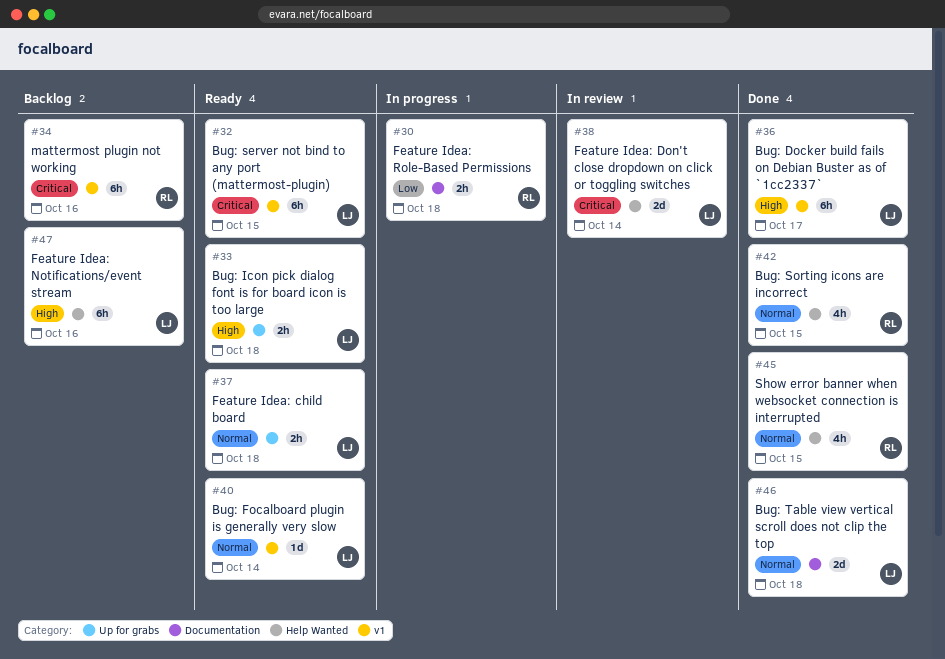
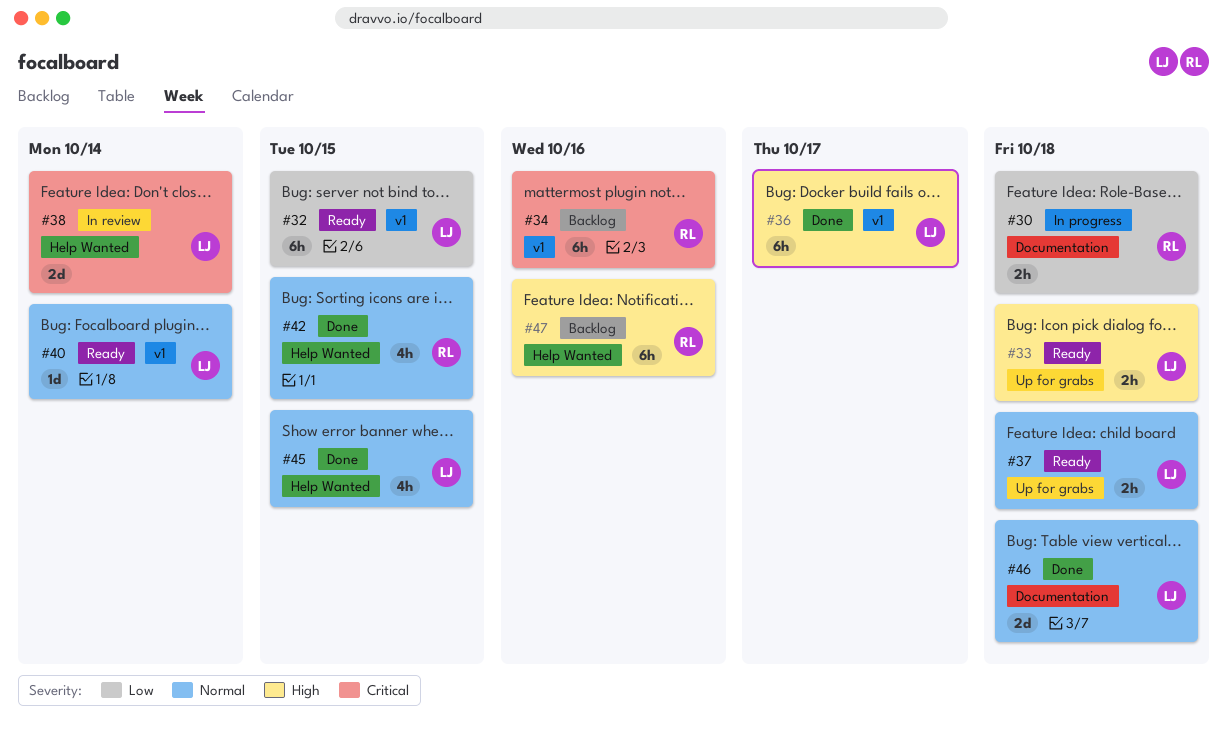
#32, priority: Critical -> Low
#45, owner: RL -> LJ
#47, owner: LJ -> RL

